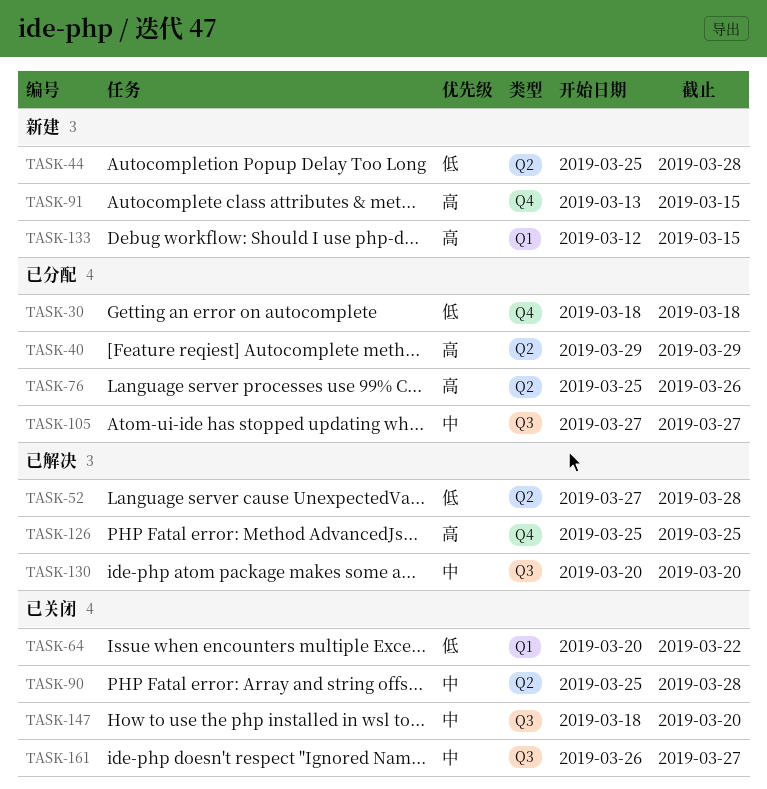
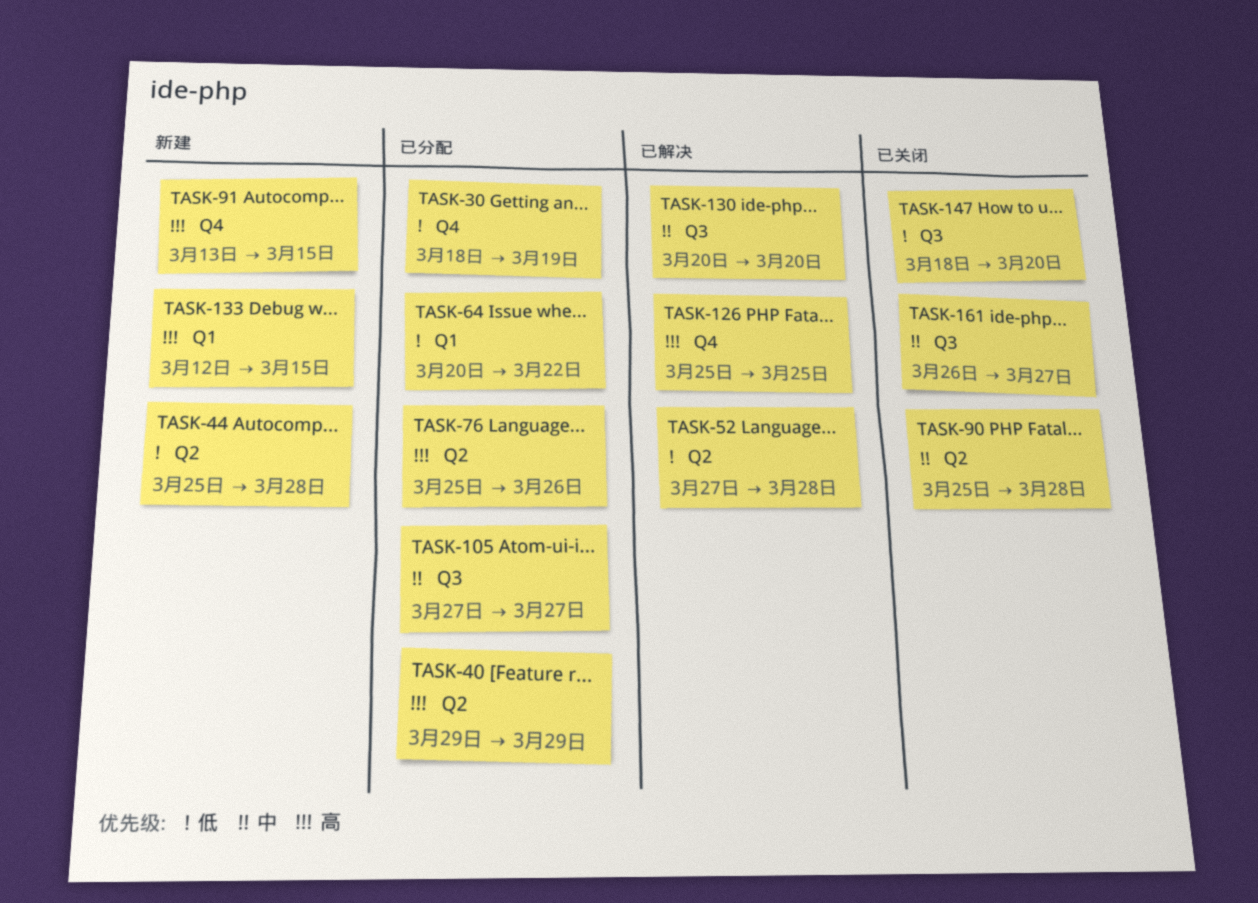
TASK-30, due: Mar 18 -> Mar 19
TASK-64, status: 已关闭 -> 已分配
TASK-147, priority: 中 -> 低

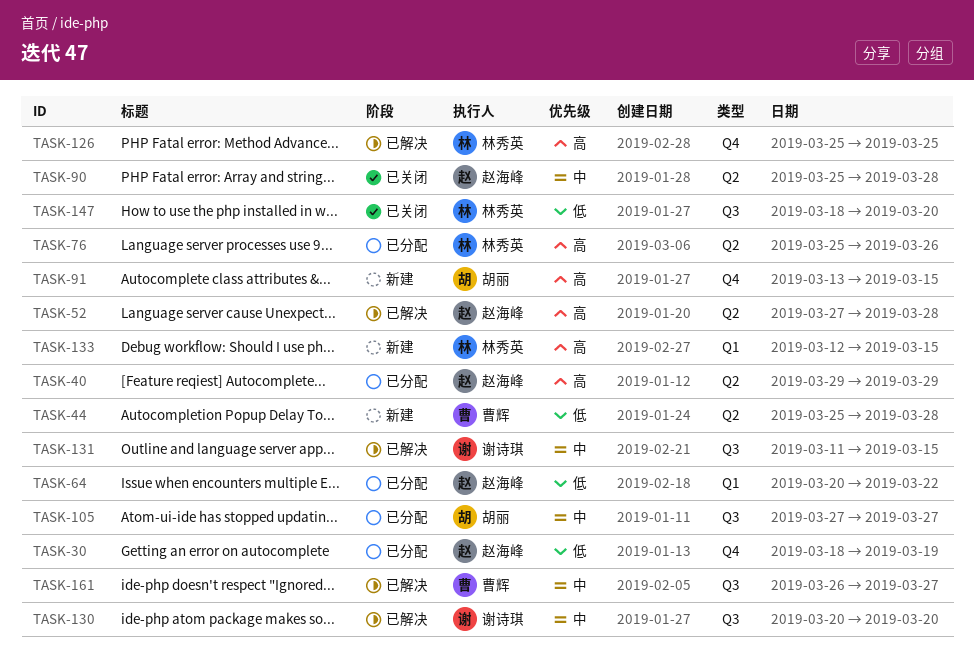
TASK-52, priority: 低 -> 高
TASK-131: none -> present
TASK-161, status: 已关闭 -> 已解决

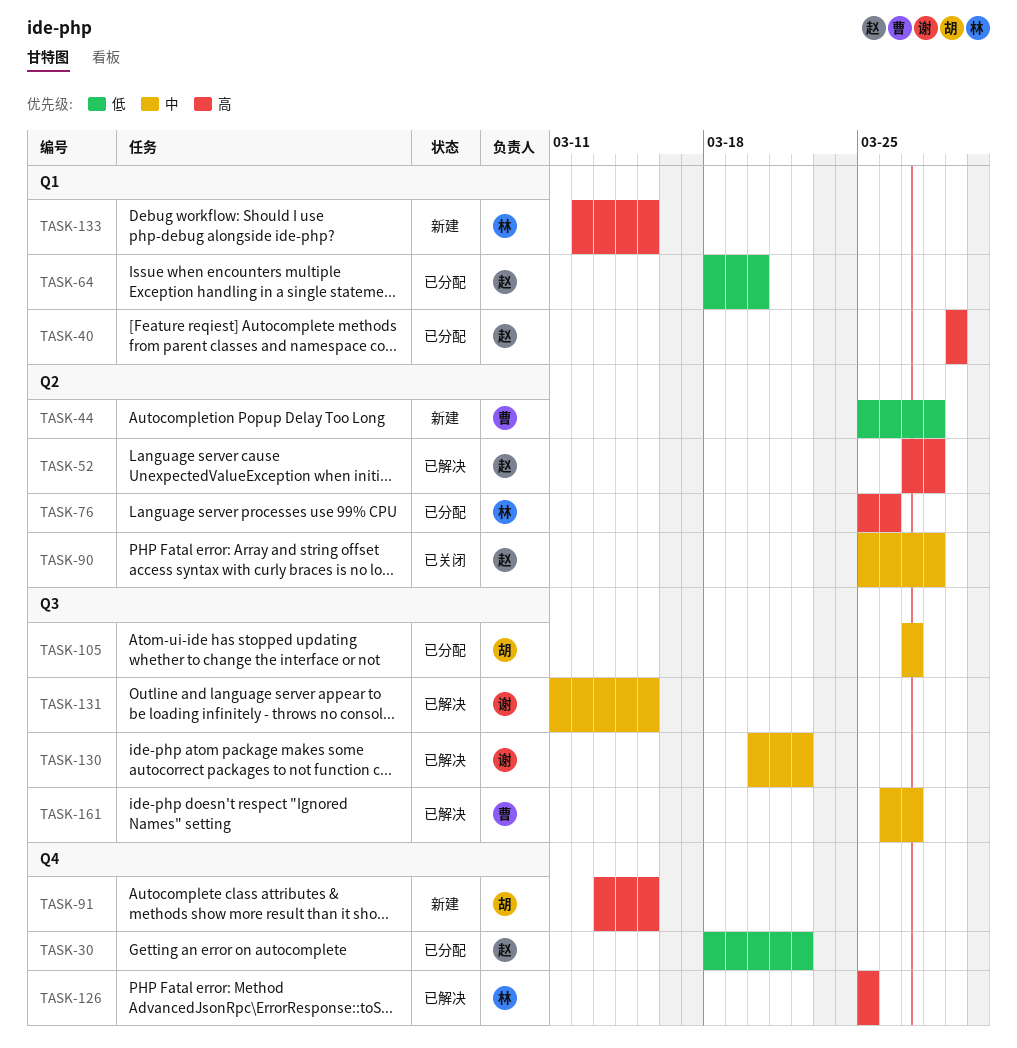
TASK-30, due: Mar 19 -> Mar 22
TASK-40, label: Q2 -> Q1
TASK-64, start: Mar 20 -> Mar 18
TASK-64, due: Mar 22 -> Mar 20
TASK-130, due: Mar 20 -> Mar 22
TASK-147: present -> none

